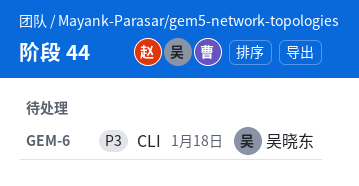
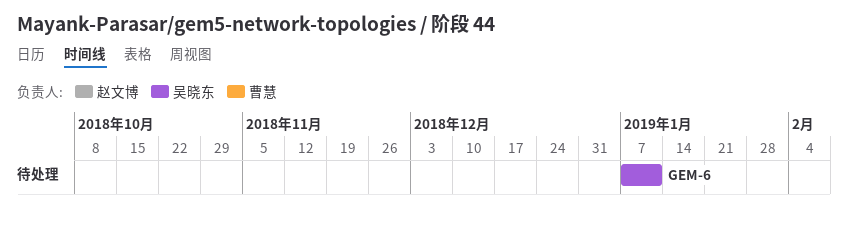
GEM-6, due: Jan 18 -> Jan 11

